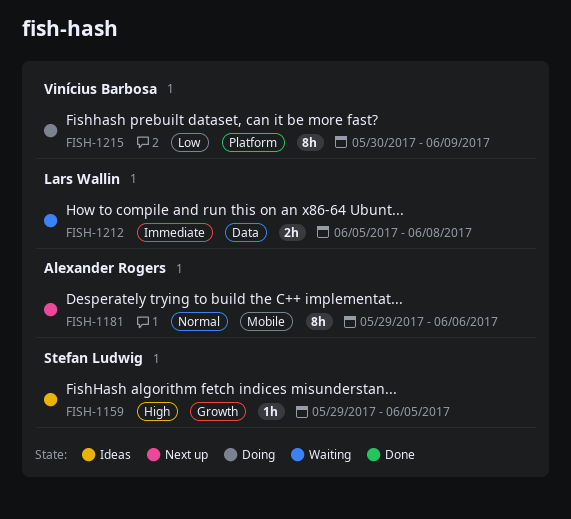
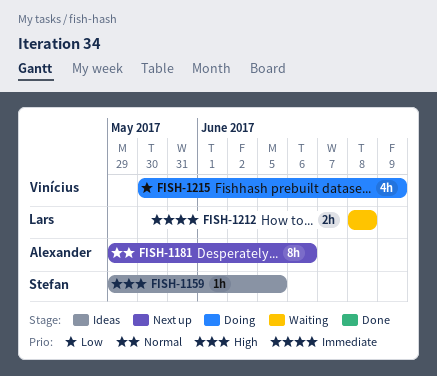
FISH-1212, start: Jun 5 -> Jun 8
FISH-1215, estimate: 8h -> 4h

